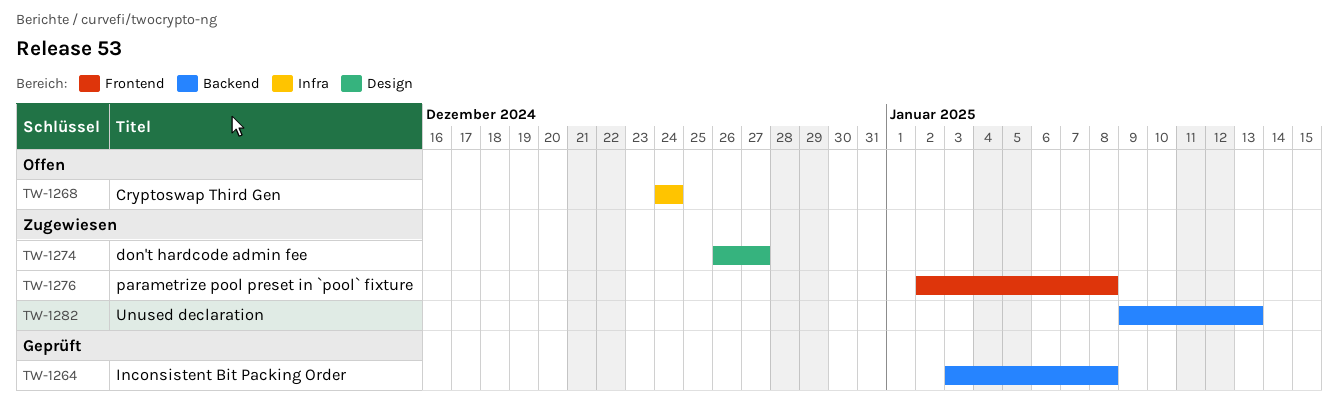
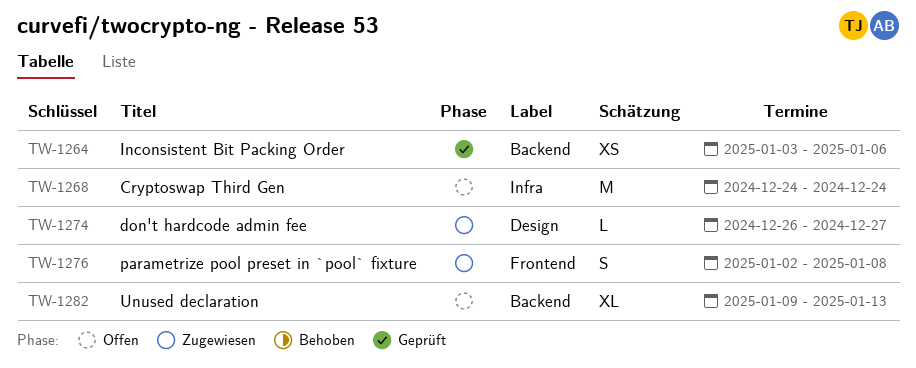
TW-1264, due: Jan 8 -> Jan 6
TW-1282, status: Zugewiesen -> Offen

